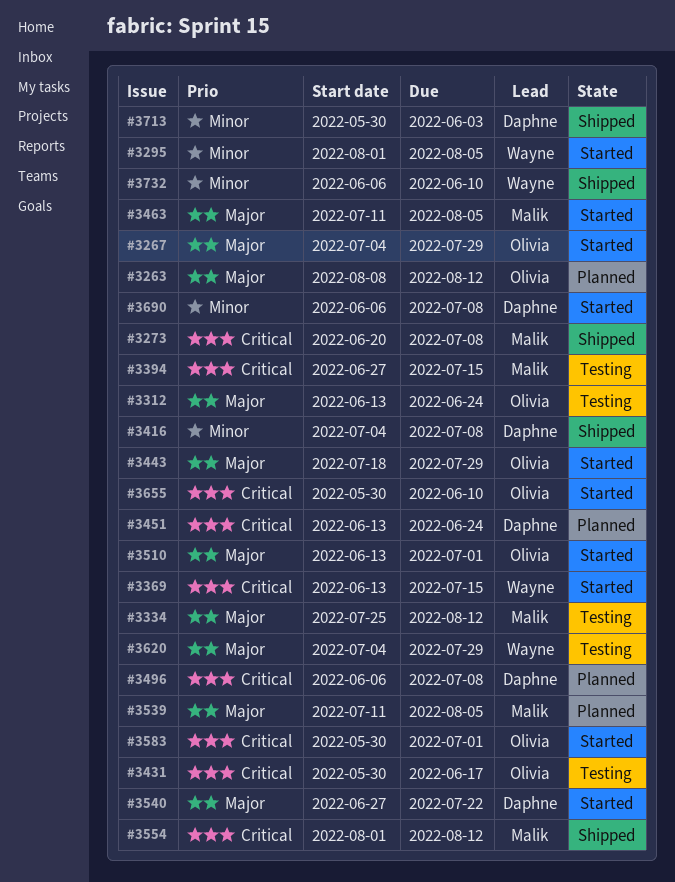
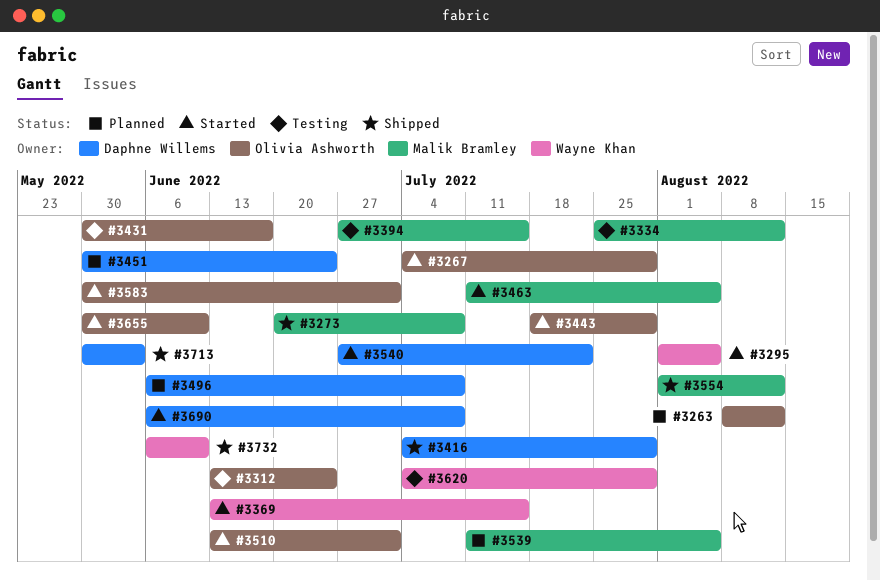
#3416, due: Jul 8 -> Jul 29
#3451, start: Jun 13 -> May 30

